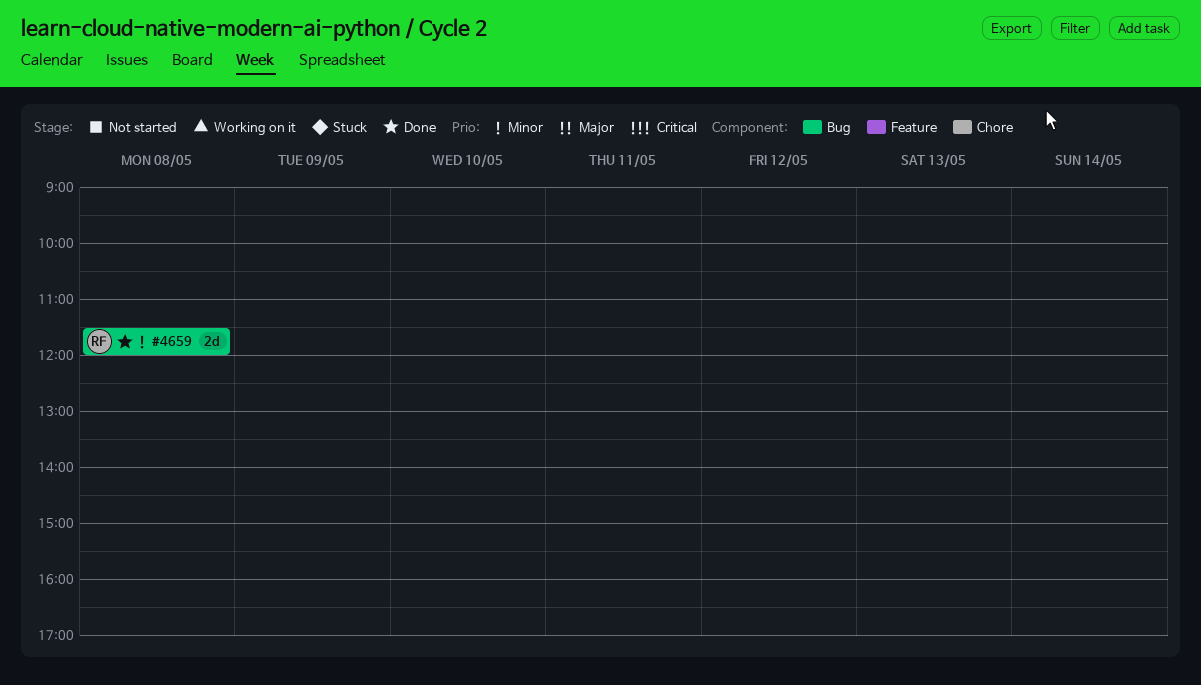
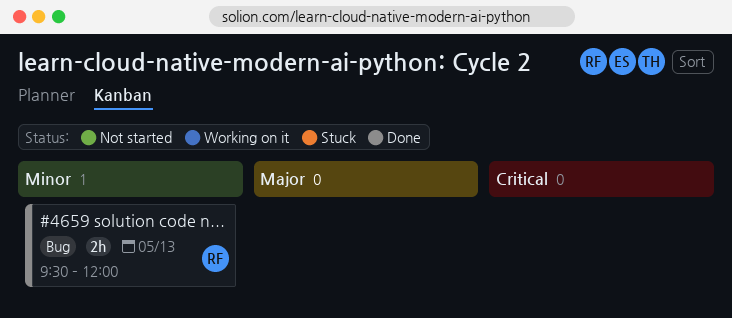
#4659, estimate: 2d -> 2h
#4659, day: May 8 -> May 13
#4659, begins: 11:30 -> 09:30

